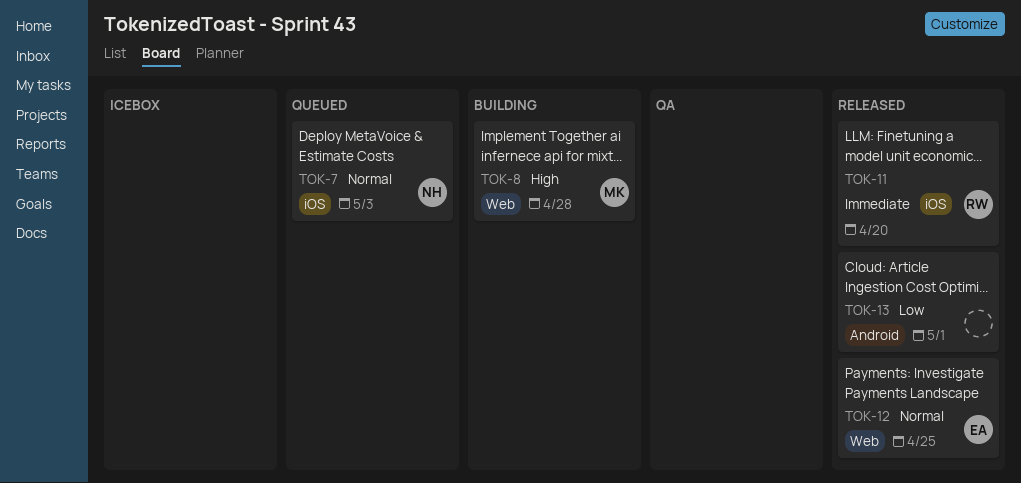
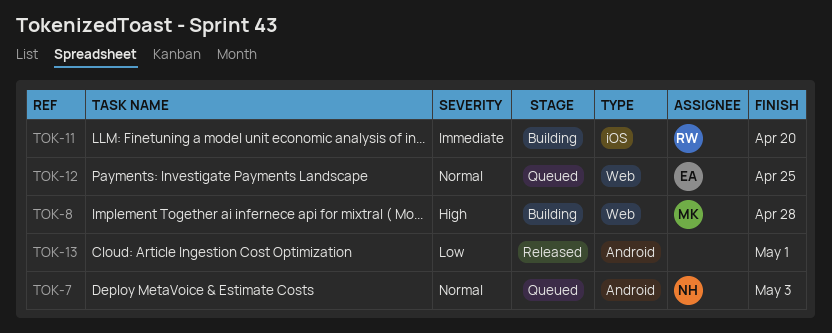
TOK-7, label: iOS -> Android
TOK-11, status: Released -> Building
TOK-12, status: Released -> Queued

